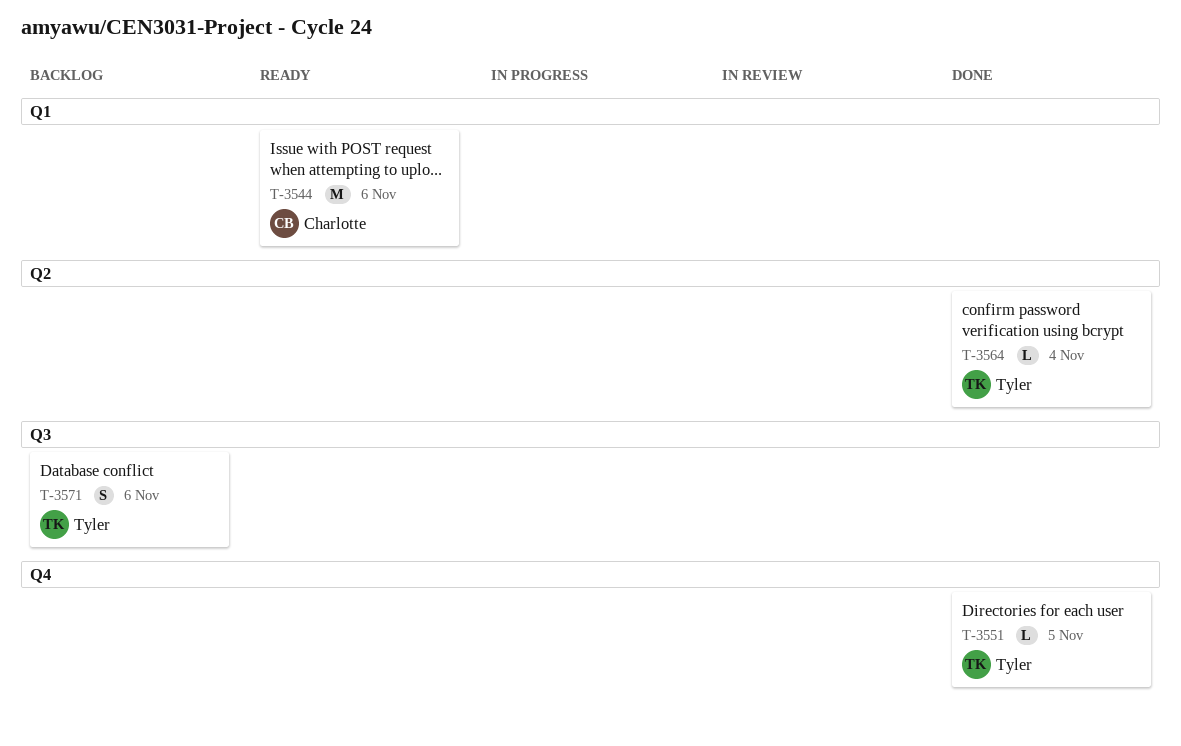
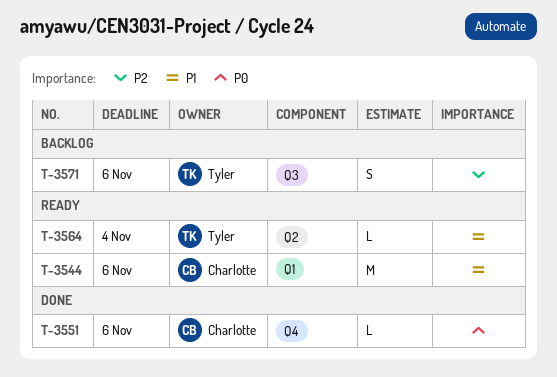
T-3551, owner: Tyler -> Charlotte
T-3551, due: Nov 5 -> Nov 6
T-3564, status: Done -> Ready

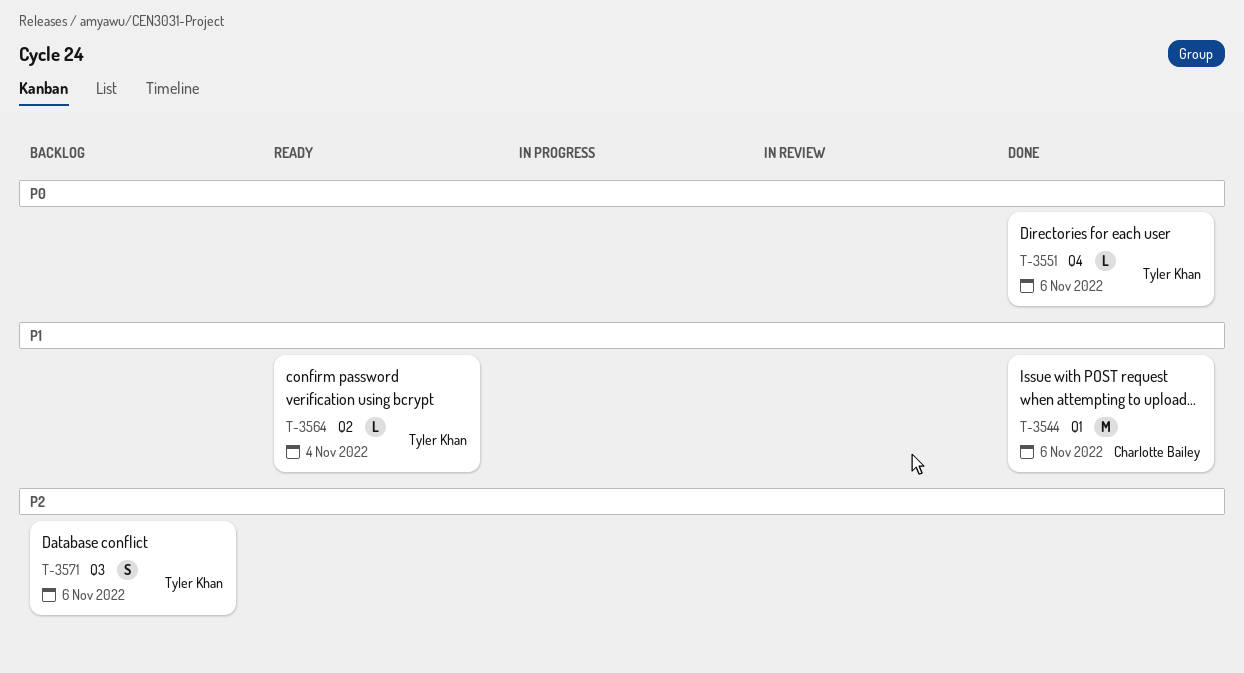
T-3544, status: Ready -> Done
T-3551, owner: Charlotte Bailey -> Tyler Khan

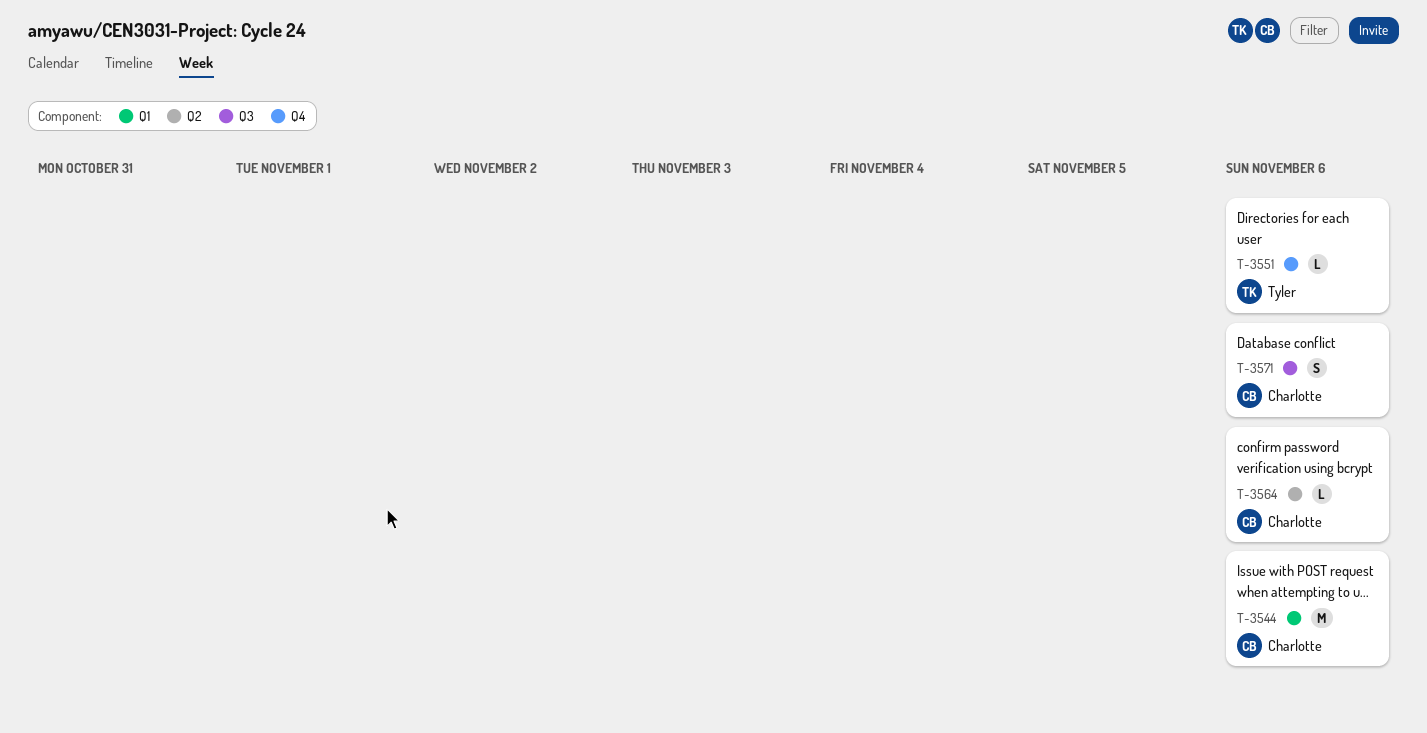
T-3564, owner: Tyler Khan -> Charlotte Bailey
T-3564, due: Nov 4 -> Nov 6
T-3571, owner: Tyler Khan -> Charlotte Bailey

